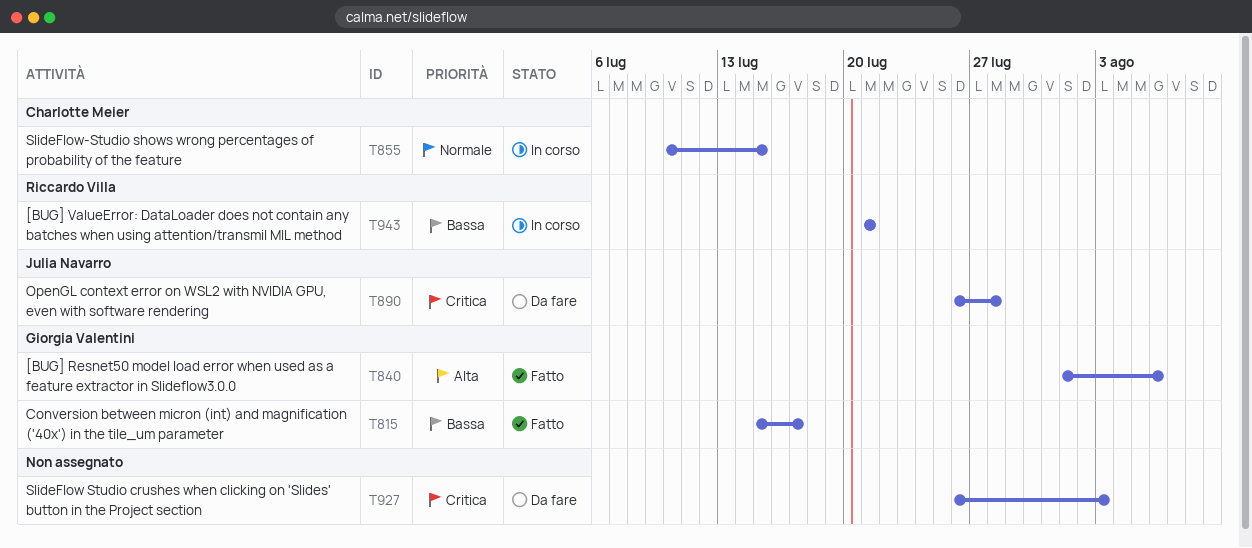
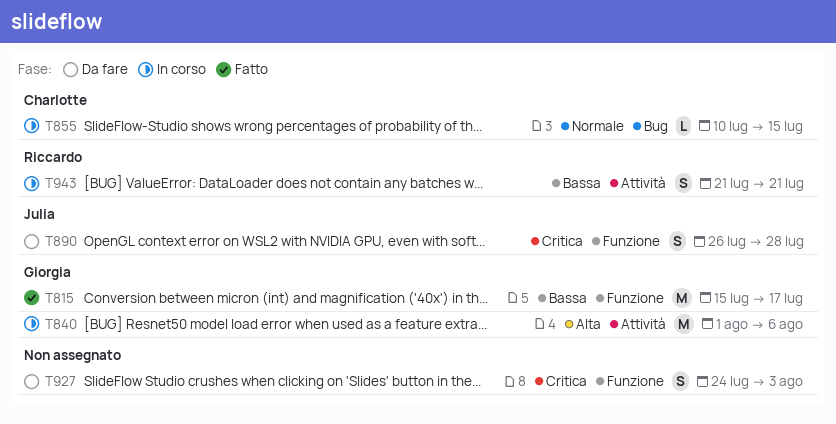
T840, status: Fatto -> In corso
T927, start: Jul 26 -> Jul 24

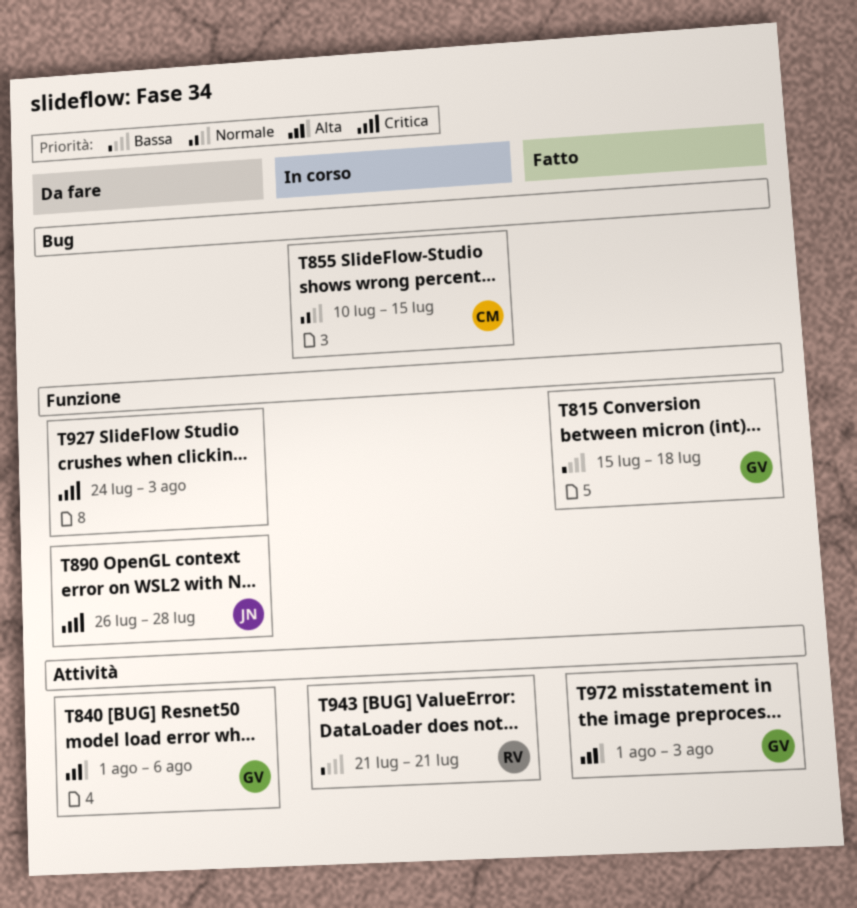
T815, due: Jul 17 -> Jul 18
T840, status: In corso -> Da fare
T972: none -> present

